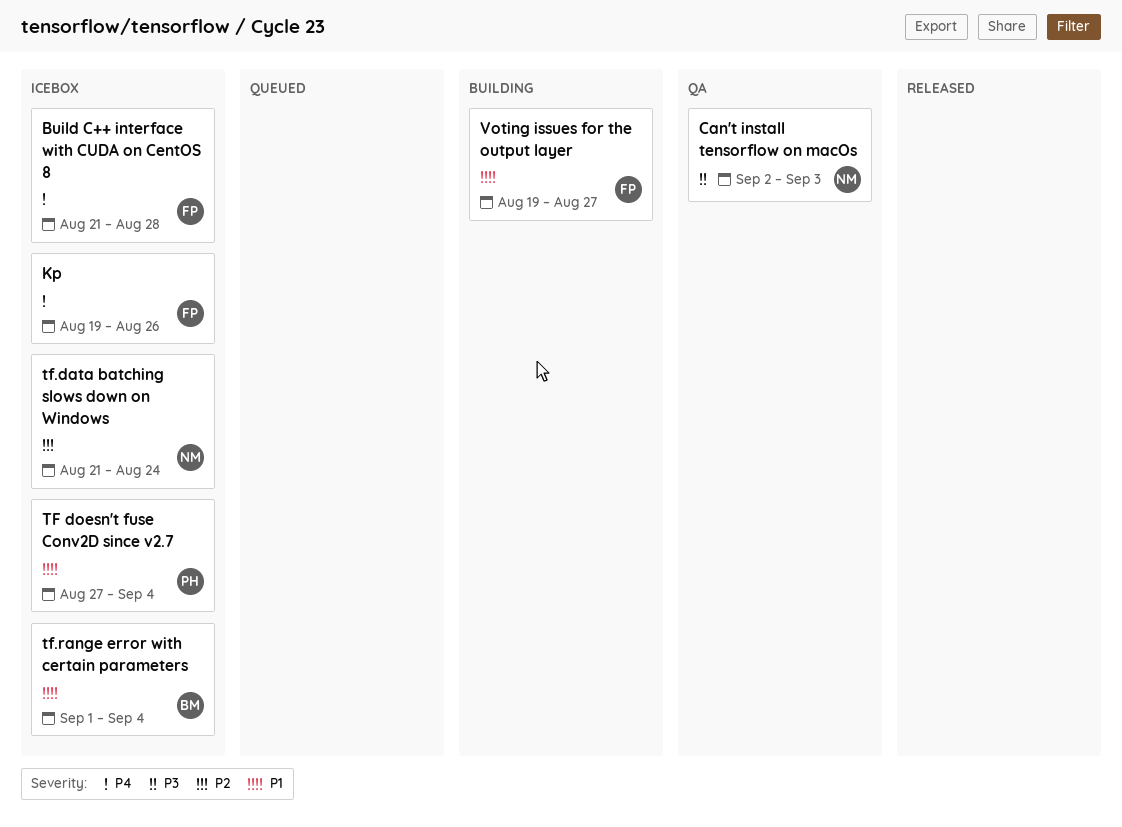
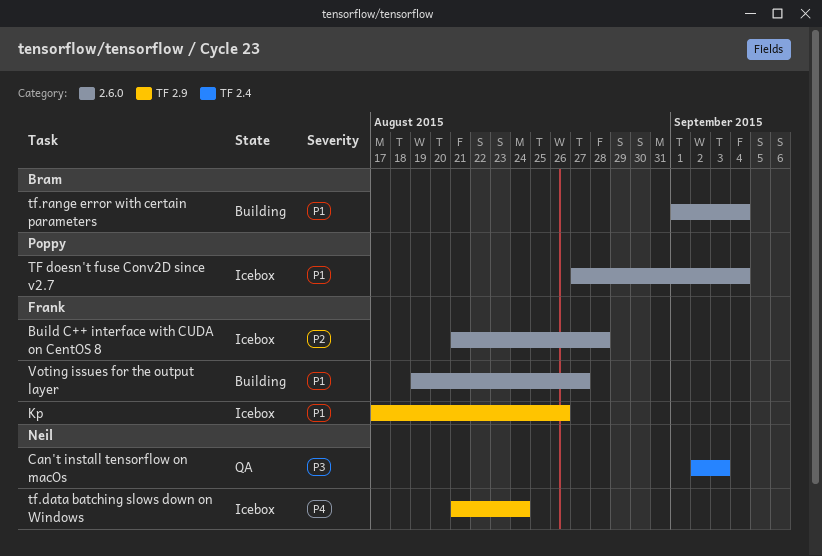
Build C++ interface with CUDA on CentOS 8, priority: P4 -> P2
Kp, priority: P4 -> P1
Kp, start: Aug 19 -> Aug 17
tf.data batching slows down on Windows, priority: P2 -> P4
tf.range error with certain parameters, status: Icebox -> Building

